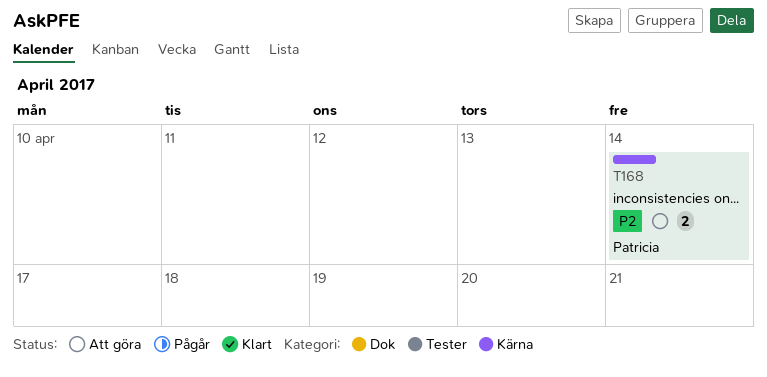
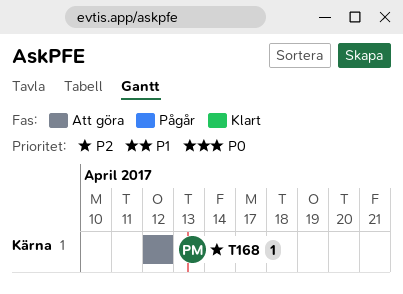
T168, estimate: 2 -> 1
T168, due: Apr 14 -> Apr 12

